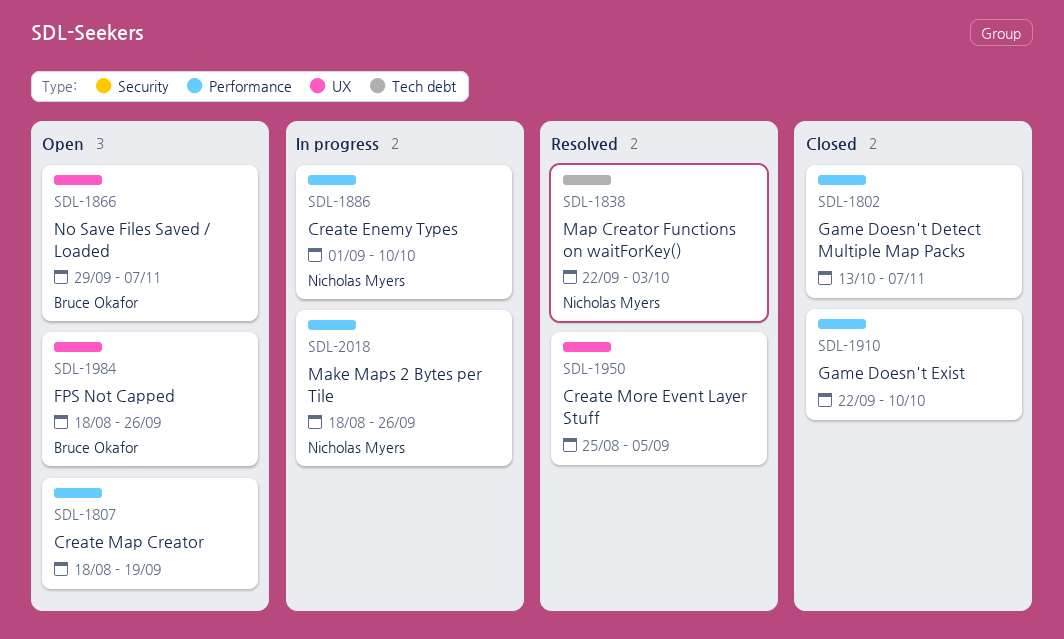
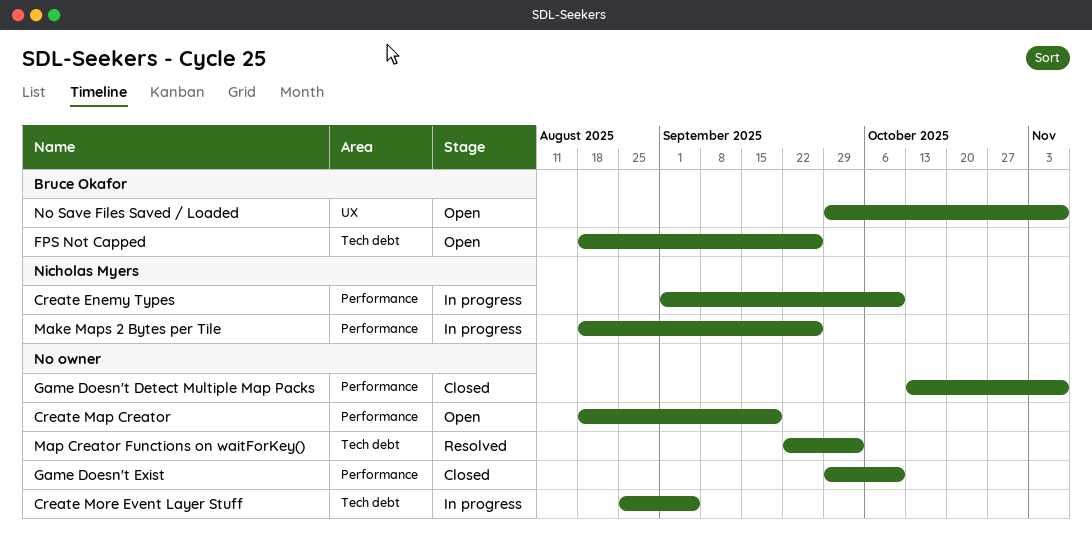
Create More Event Layer Stuff, status: Resolved -> In progress
Create More Event Layer Stuff, label: UX -> Tech debt
FPS Not Capped, label: UX -> Tech debt
Game Doesn't Exist, start: Sep 22 -> Sep 29
Map Creator Functions on waitForKey(), owner: Nicholas Myers -> none

